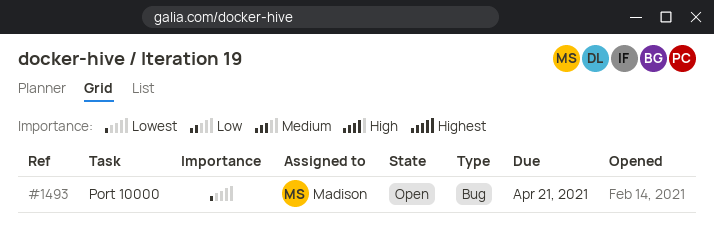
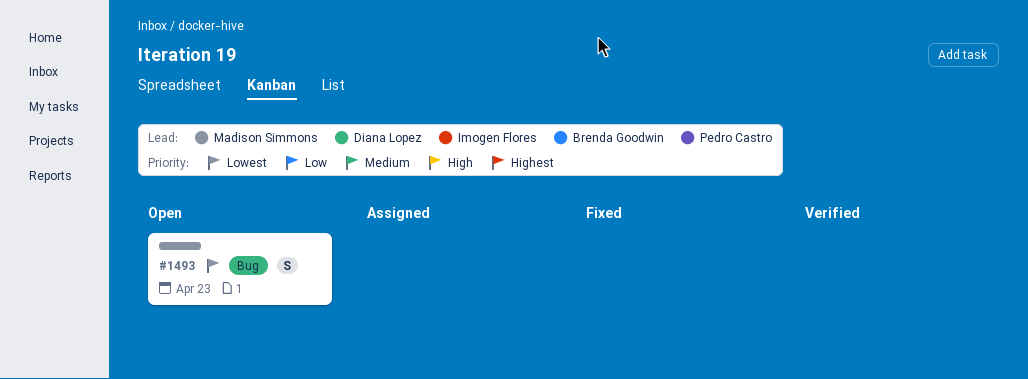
#1493, due: Apr 21 -> Apr 23

